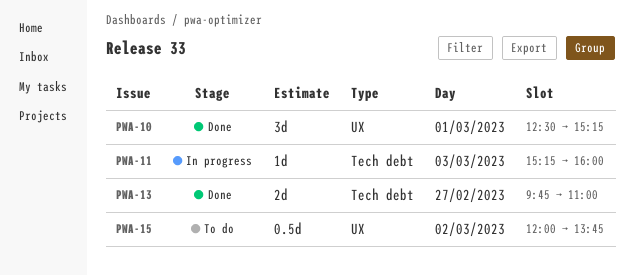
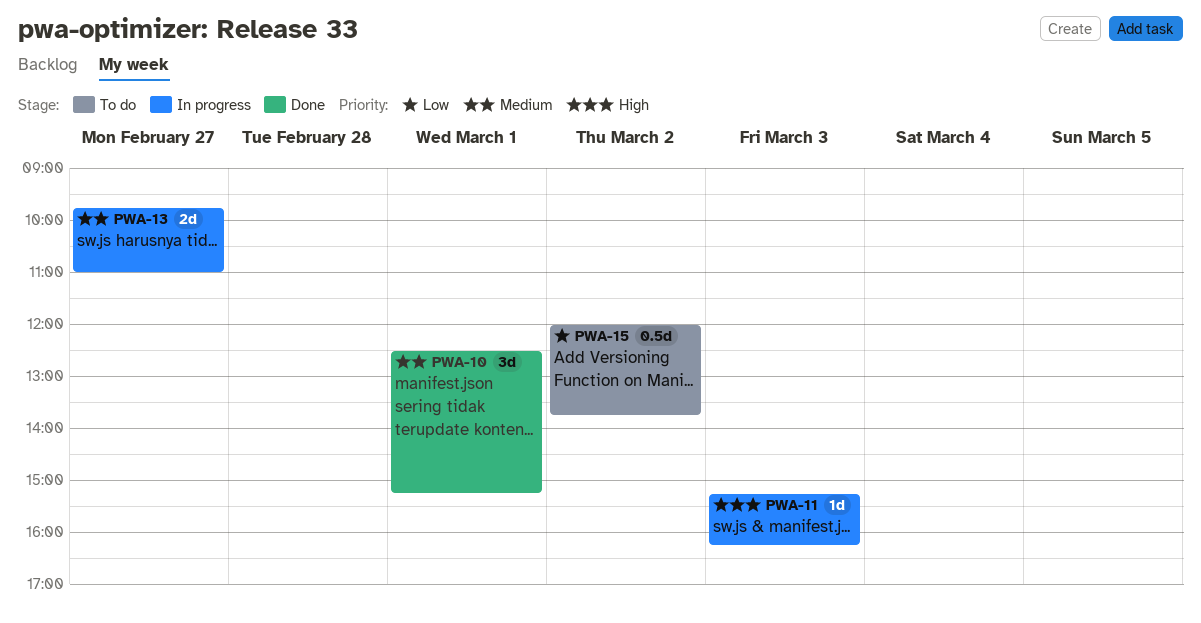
PWA-11, ends: 16:00 -> 16:15
PWA-13, status: Done -> In progress

